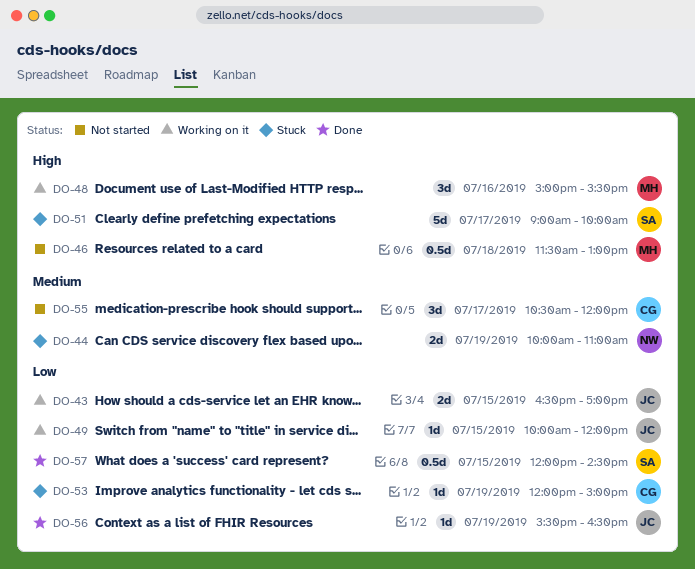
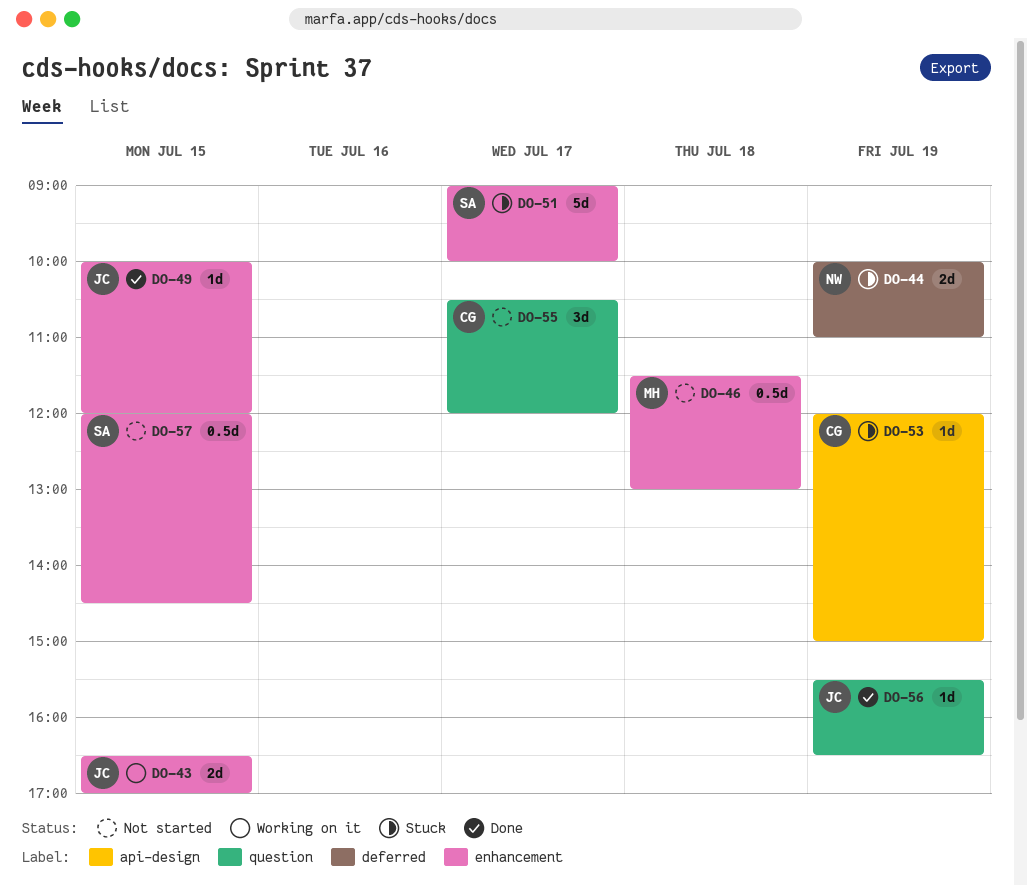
DO-48: present -> none
DO-49, status: Working on it -> Done
DO-57, status: Done -> Not started

